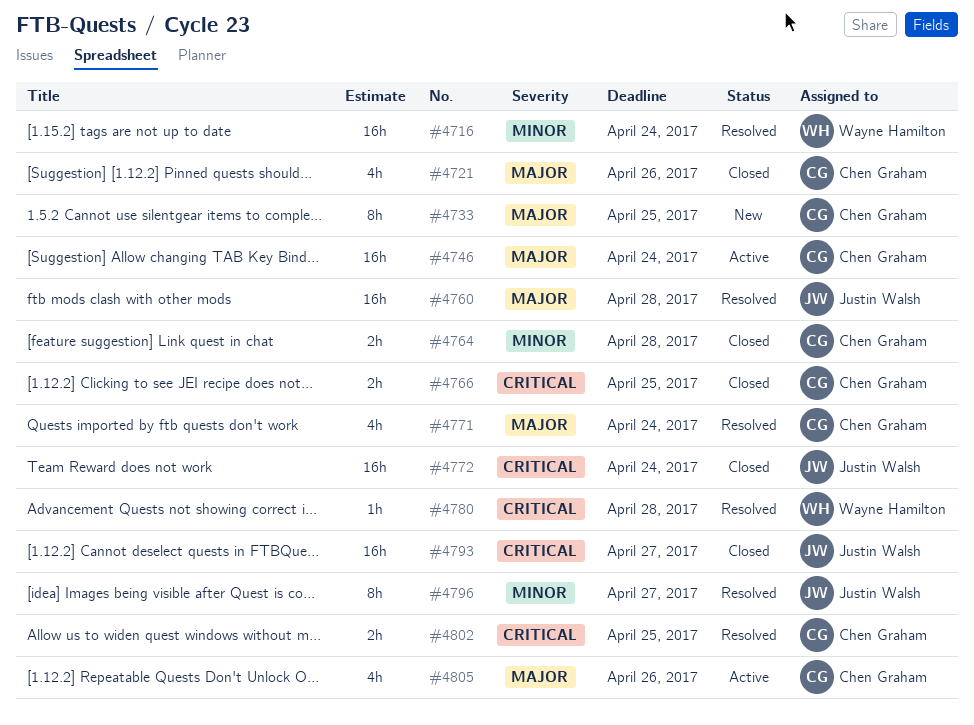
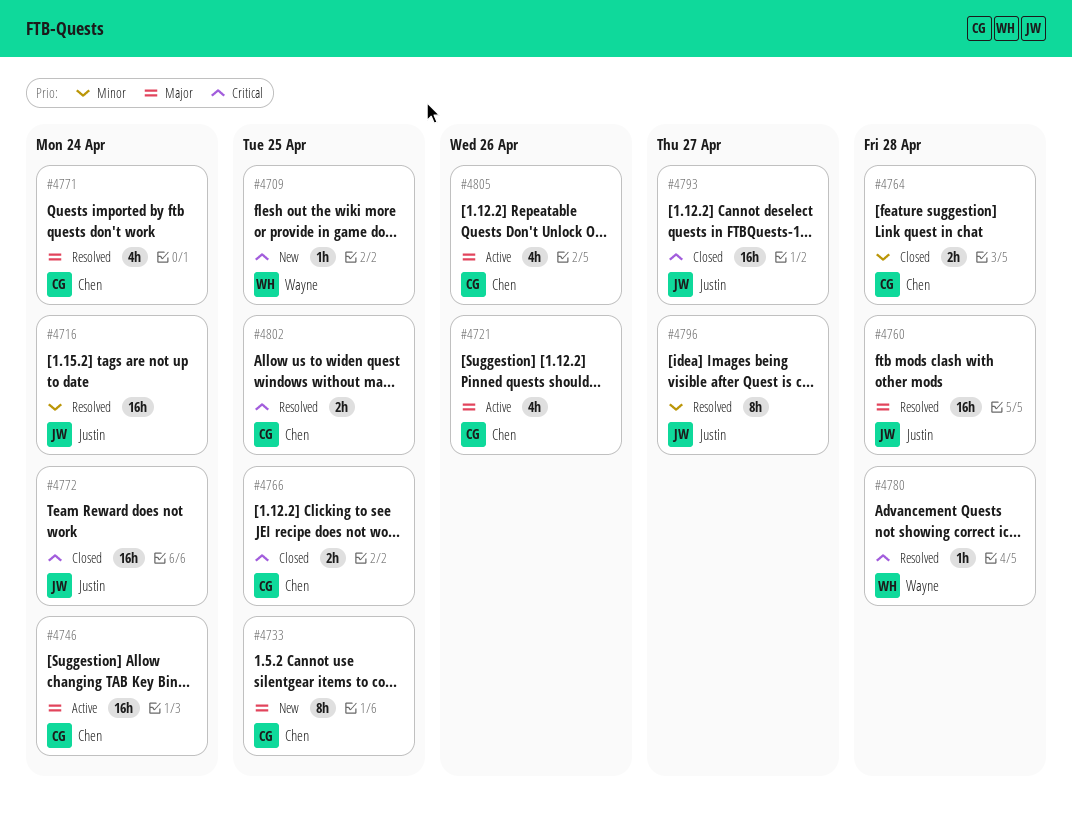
#4709: none -> present
#4716, owner: Wayne Hamilton -> Justin Walsh
#4721, status: Closed -> Active

